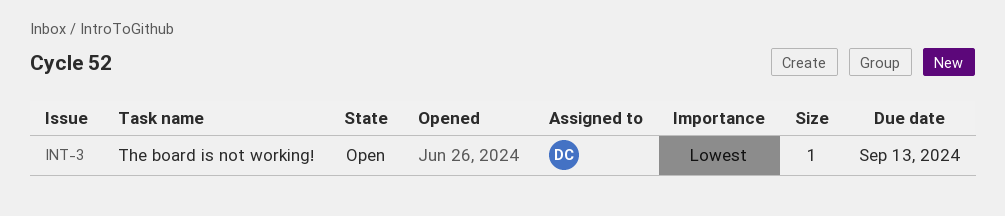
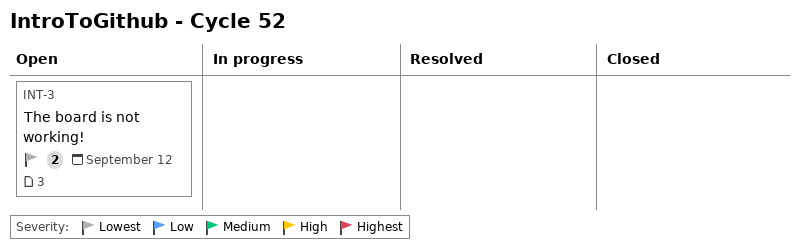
INT-3, estimate: 1 -> 2
INT-3, due: Sep 13 -> Sep 12

